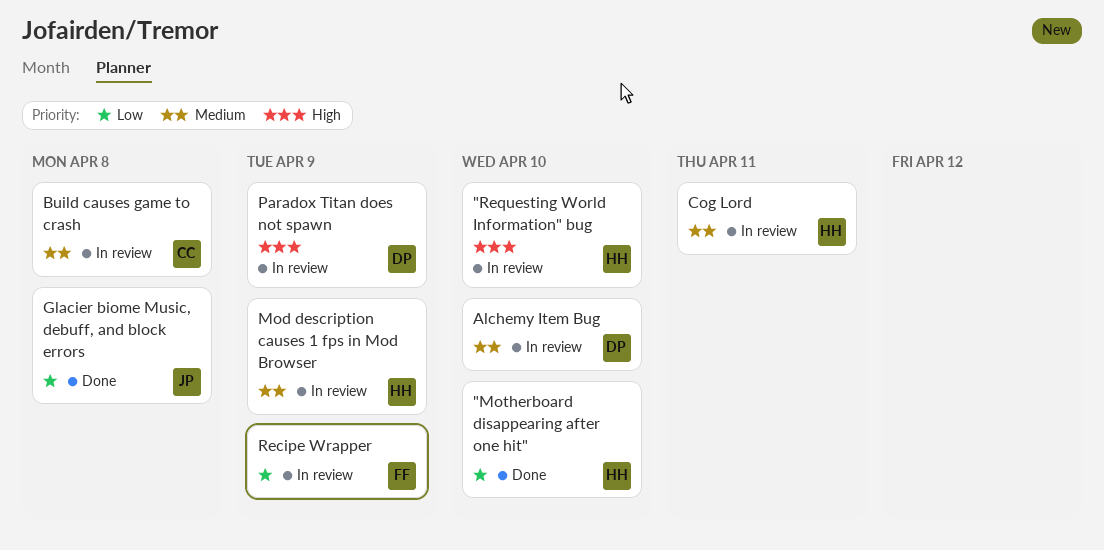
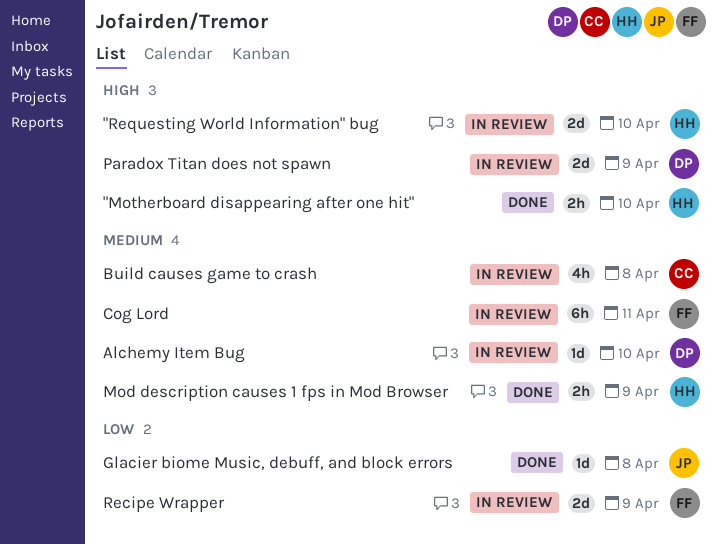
"Motherboard disappearing after one hit", priority: Low -> High
Cog Lord, owner: HH -> FF
Mod description causes 1 fps in Mod Browser, status: In review -> Done

